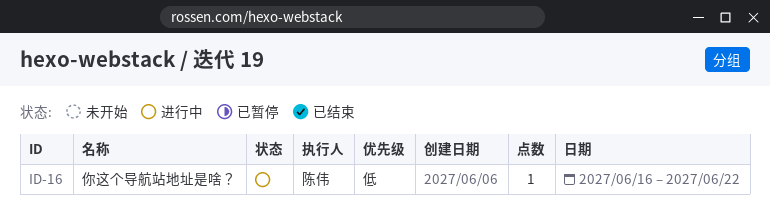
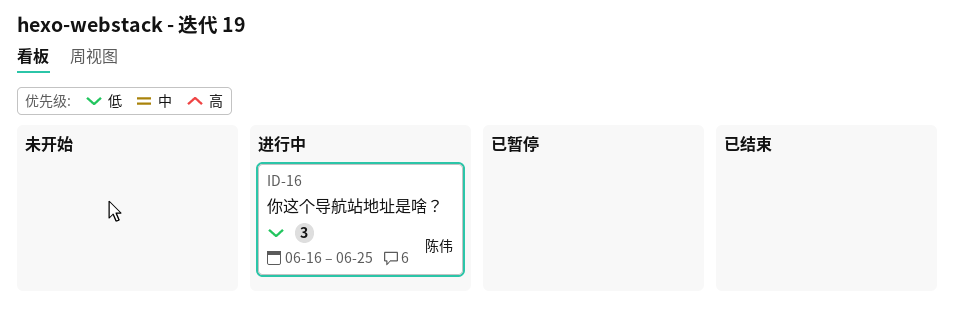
ID-16, estimate: 1 -> 3
ID-16, due: Jun 22 -> Jun 25

